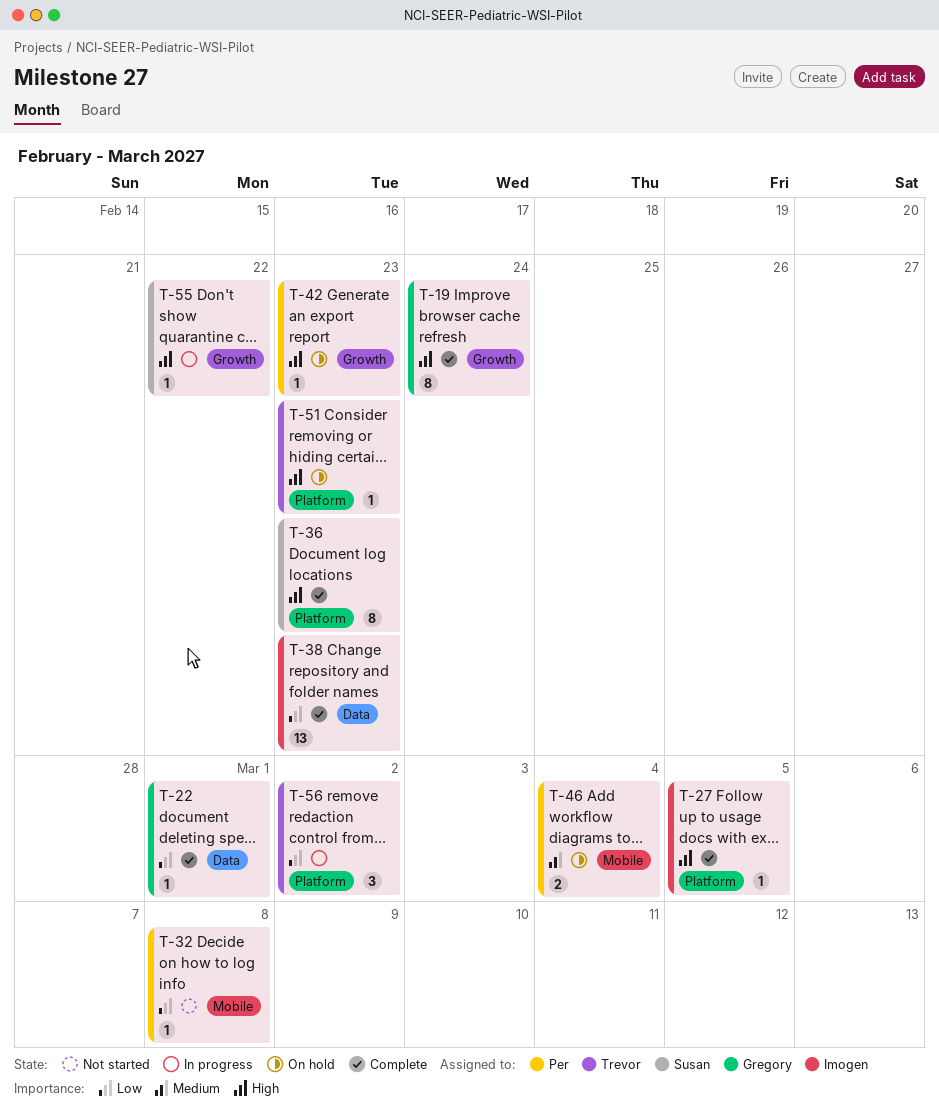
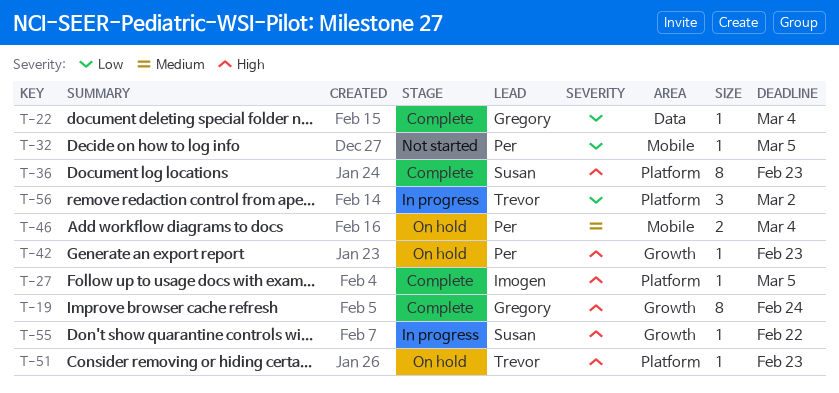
T-22, due: Mar 1 -> Mar 4
T-32, due: Mar 8 -> Mar 5
T-38: present -> none

